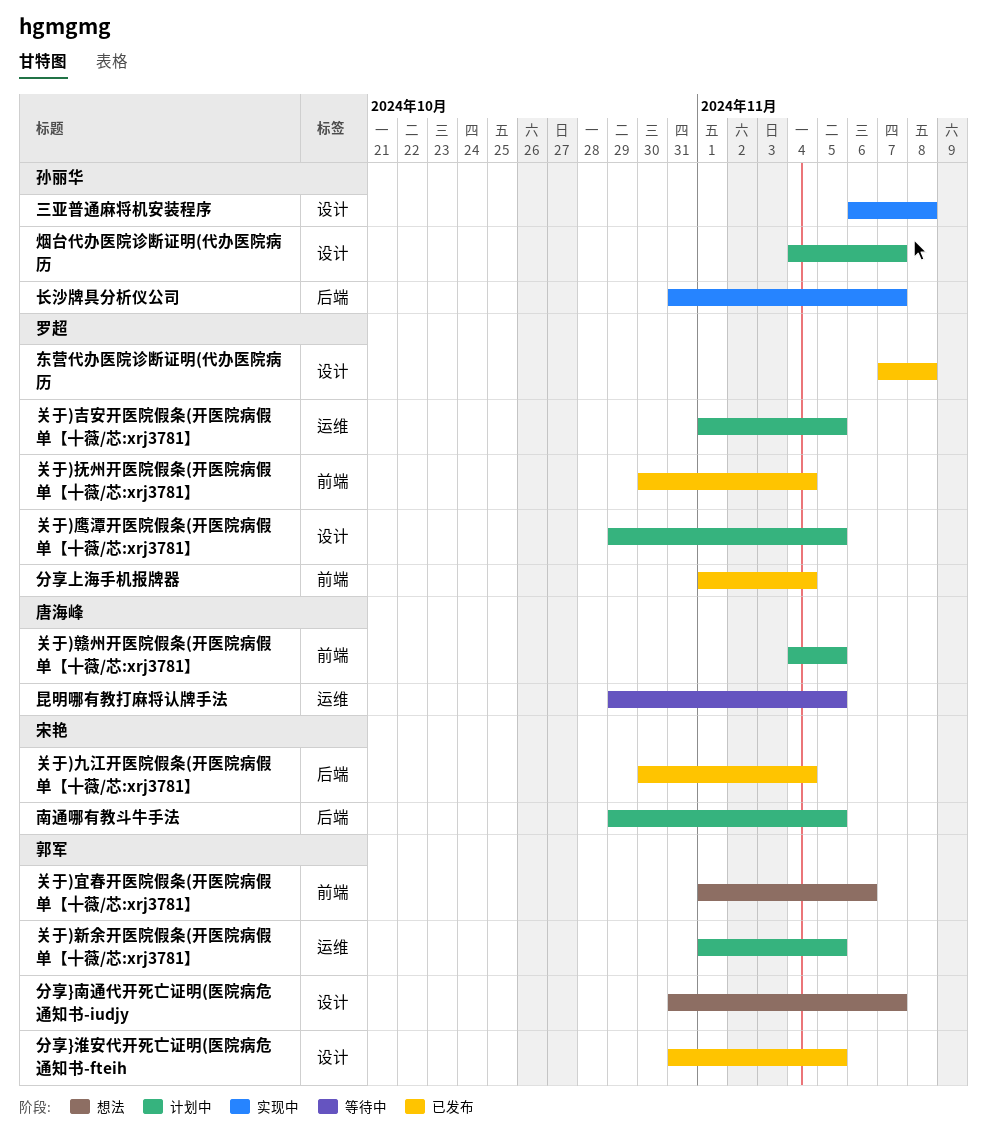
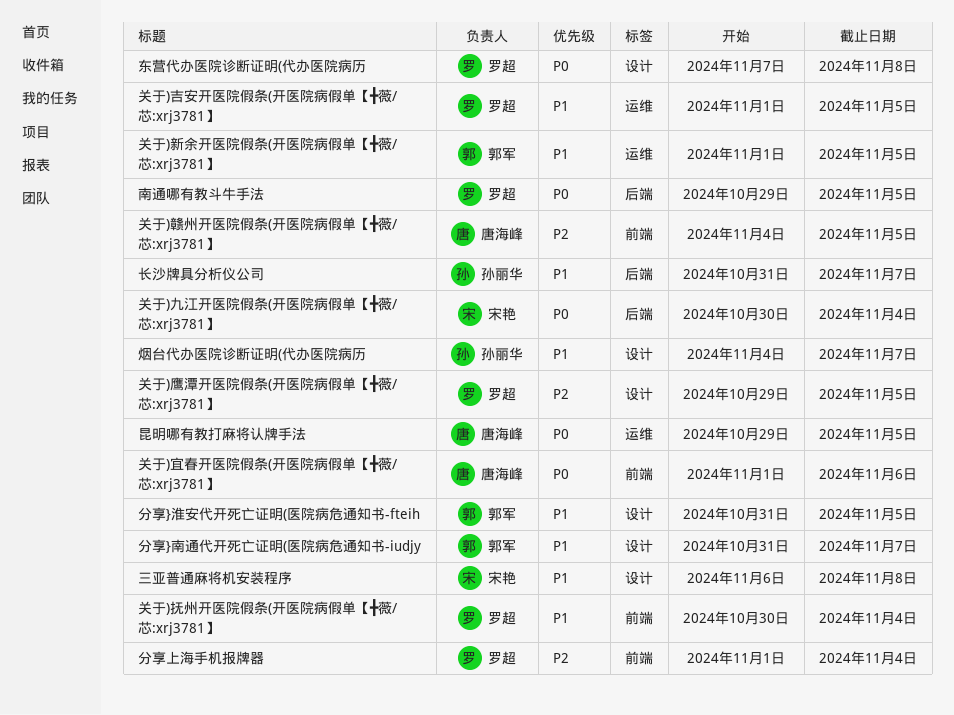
三亚普通麻将机安装程序, owner: 孙丽华 -> 宋艳
关于)宜春开医院假条(开医院病假单【╋薇/芯:xrj3781】, owner: 郭军 -> 唐海峰
南通哪有教斗牛手法, owner: 宋艳 -> 罗超

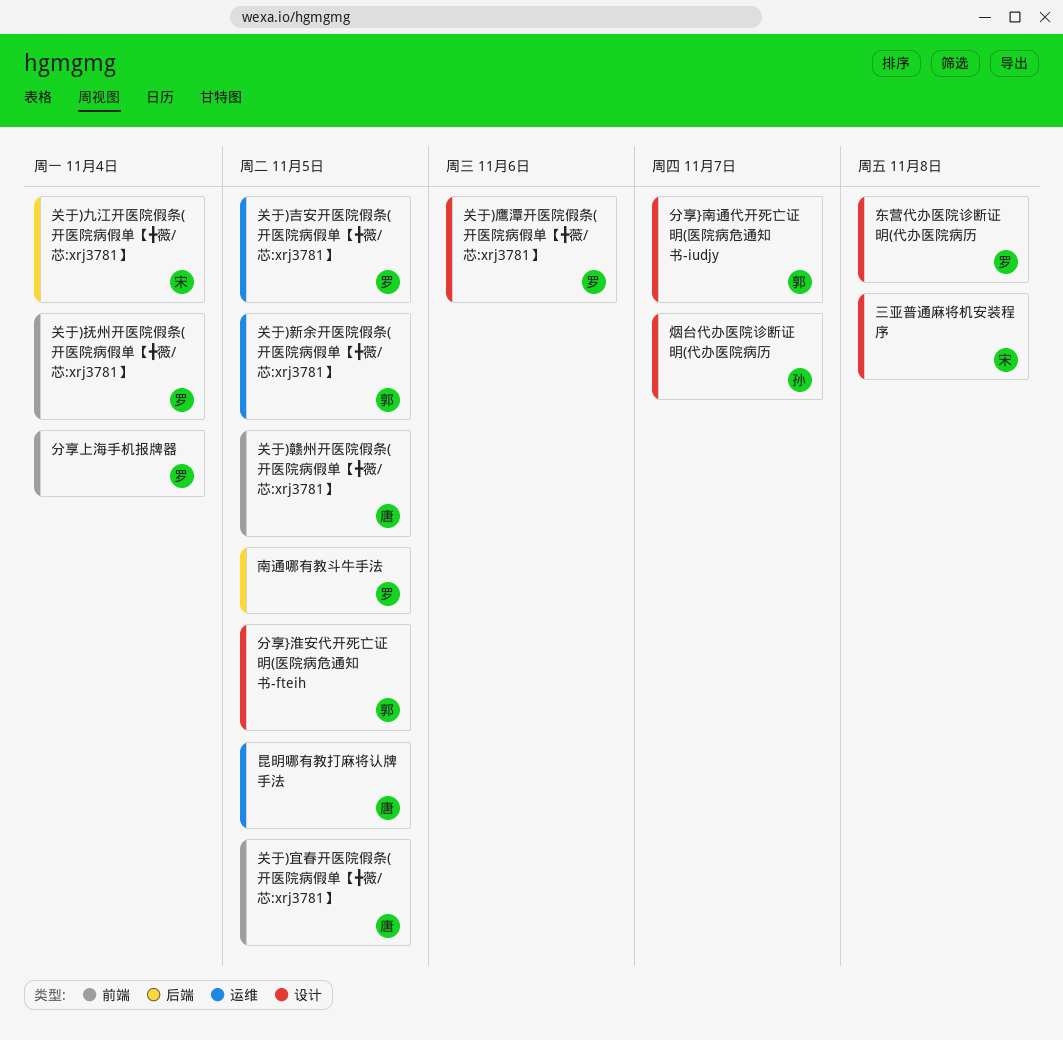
关于)宜春开医院假条(开医院病假单【╋薇/芯:xrj3781】, due: Nov 6 -> Nov 5
关于)鹰潭开医院假条(开医院病假单【╋薇/芯:xrj3781】, due: Nov 5 -> Nov 6
长沙牌具分析仪公司: present -> none

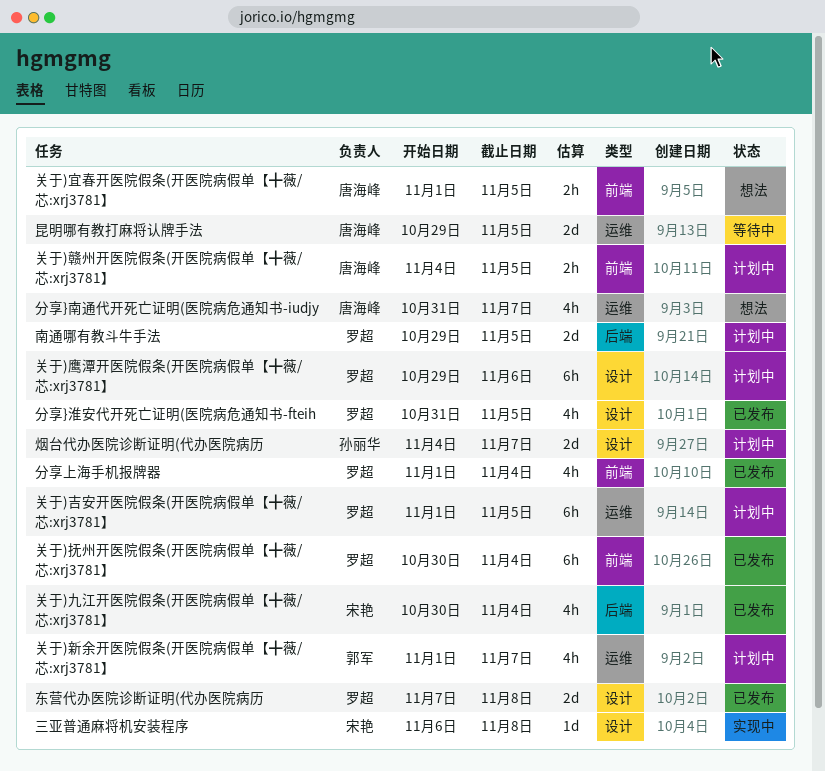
关于)新余开医院假条(开医院病假单【╋薇/芯:xrj3781】, due: Nov 5 -> Nov 7
分享}南通代开死亡证明(医院病危通知书-iudjy, owner: 郭军 -> 唐海峰
分享}南通代开死亡证明(医院病危通知书-iudjy, label: 设计 -> 运维
分享}淮安代开死亡证明(医院病危通知书-fteih, owner: 郭军 -> 罗超

